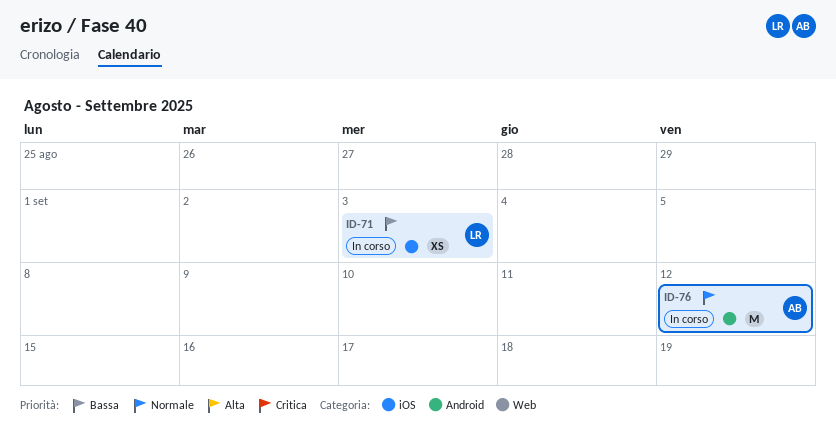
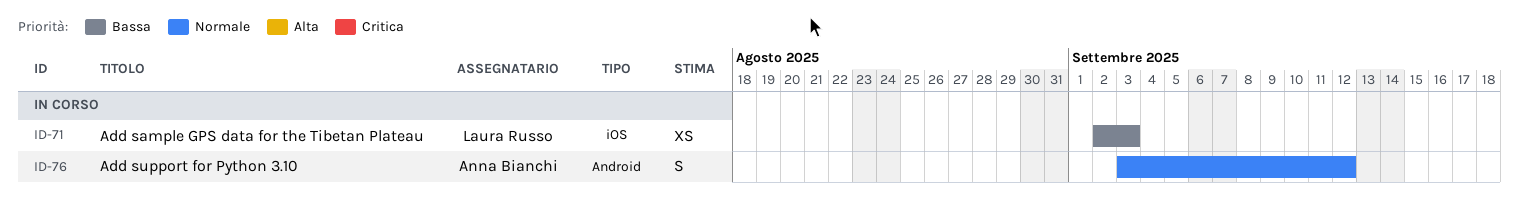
ID-76, estimate: M -> S

